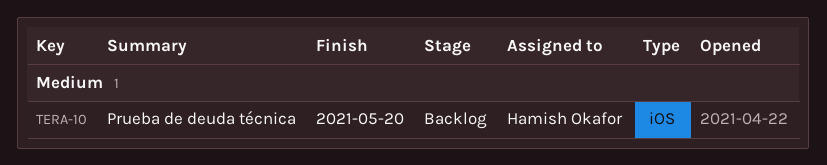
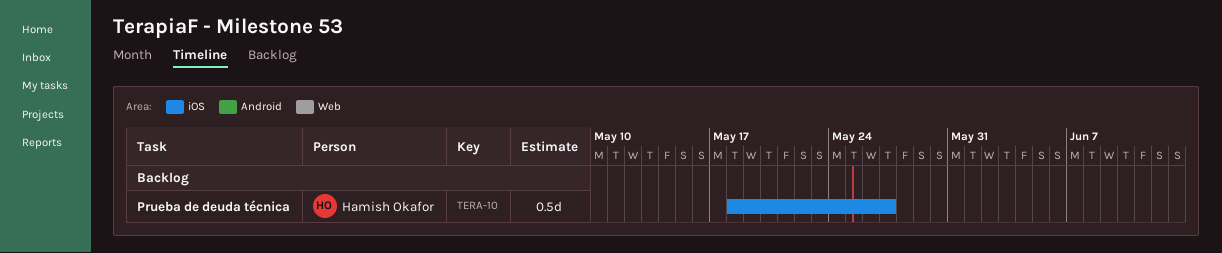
TERA-10, due: May 20 -> May 27

